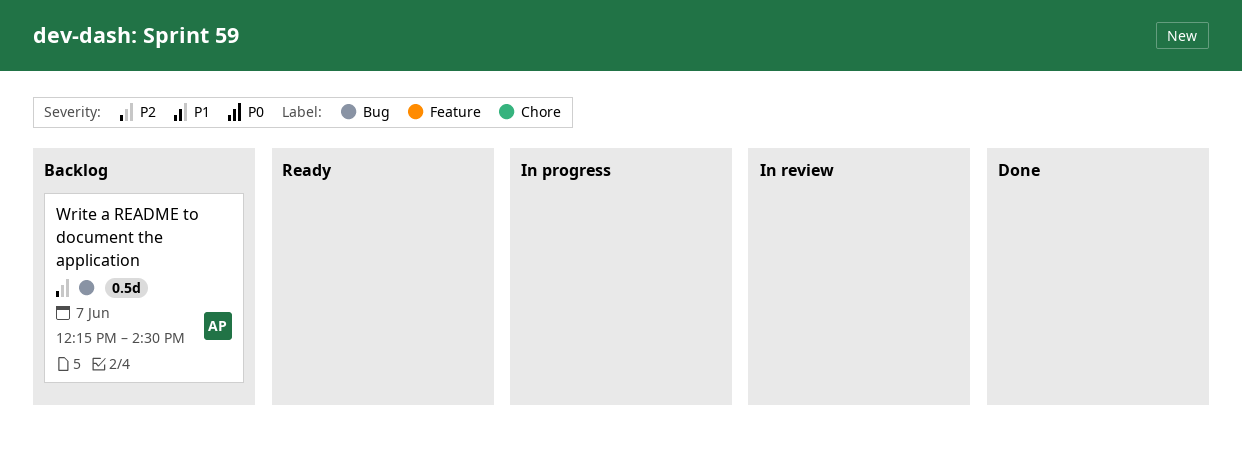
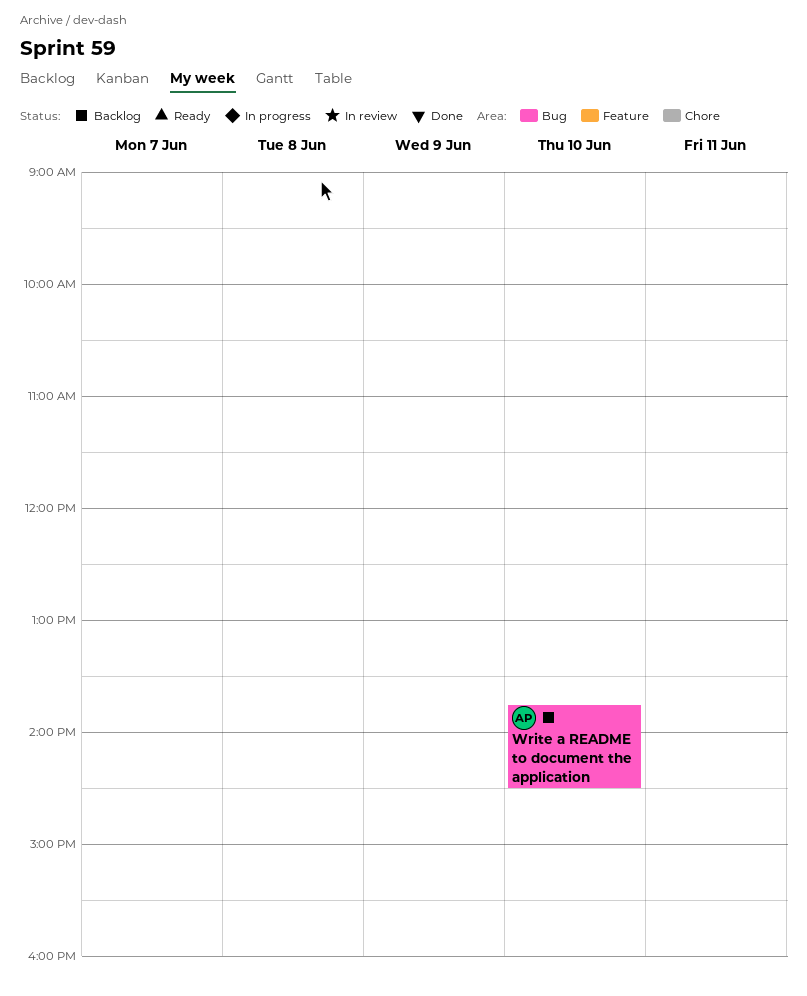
Write a README to document the application, day: Jun 7 -> Jun 10
Write a README to document the application, begins: 12:15 -> 13:45

